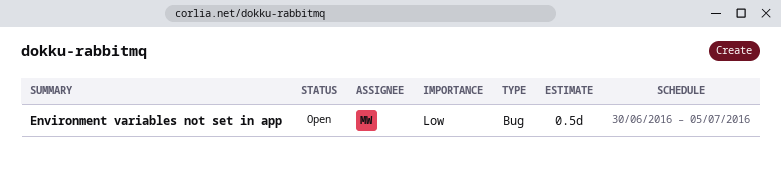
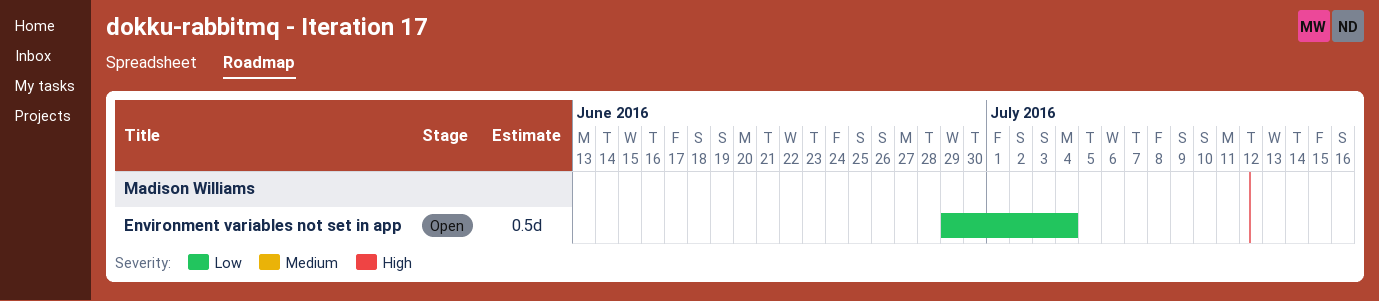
Environment variables not set in app, start: Jun 30 -> Jun 29
Environment variables not set in app, due: Jul 5 -> Jul 4

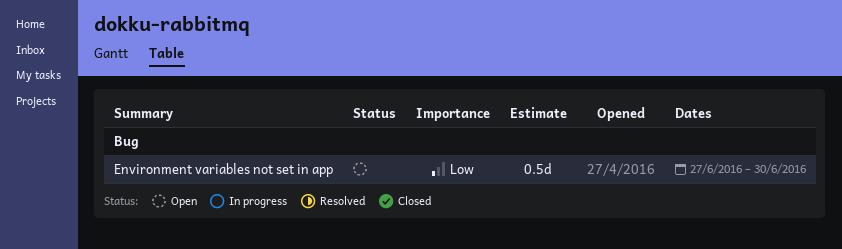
Environment variables not set in app, start: Jun 29 -> Jun 27
Environment variables not set in app, due: Jul 4 -> Jun 30

